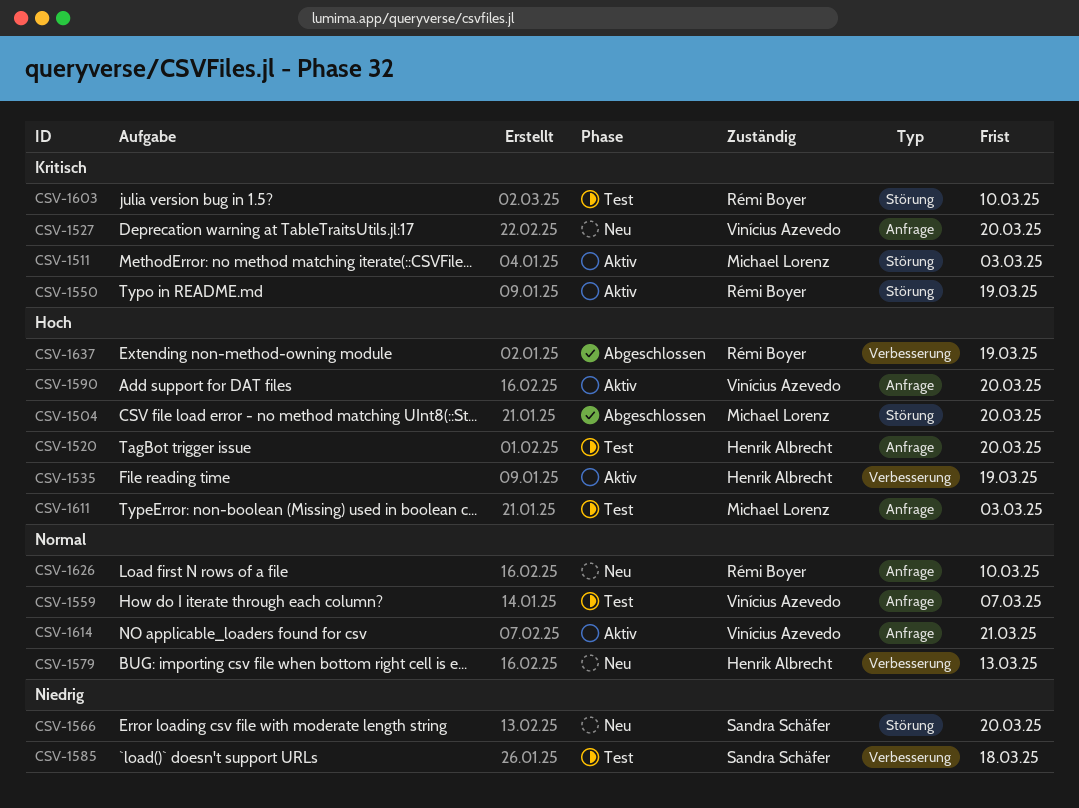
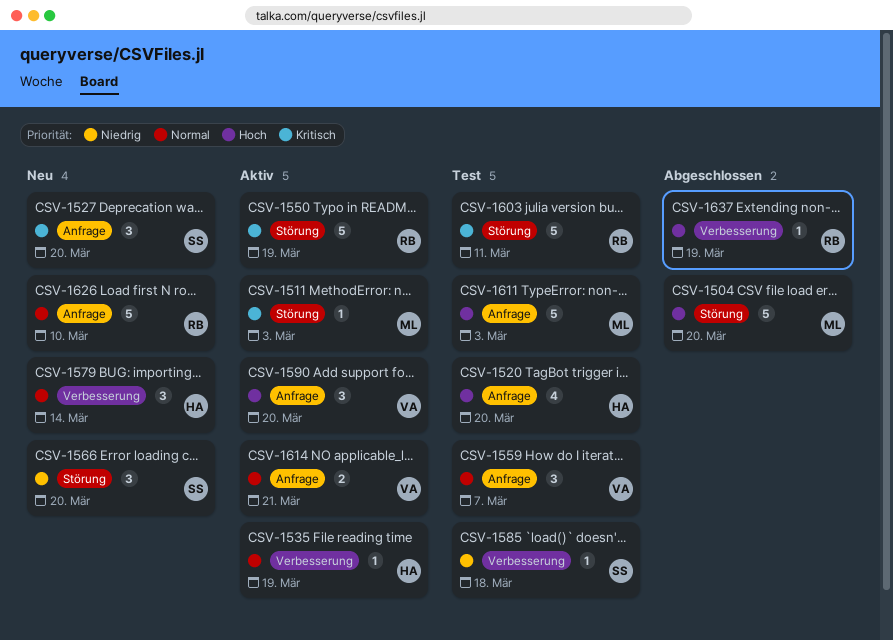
CSV-1527, owner: Vinícius Azevedo -> Sandra Schäfer
CSV-1535, priority: Hoch -> Normal
CSV-1579, due: Mar 13 -> Mar 14
CSV-1603, due: Mar 10 -> Mar 11

